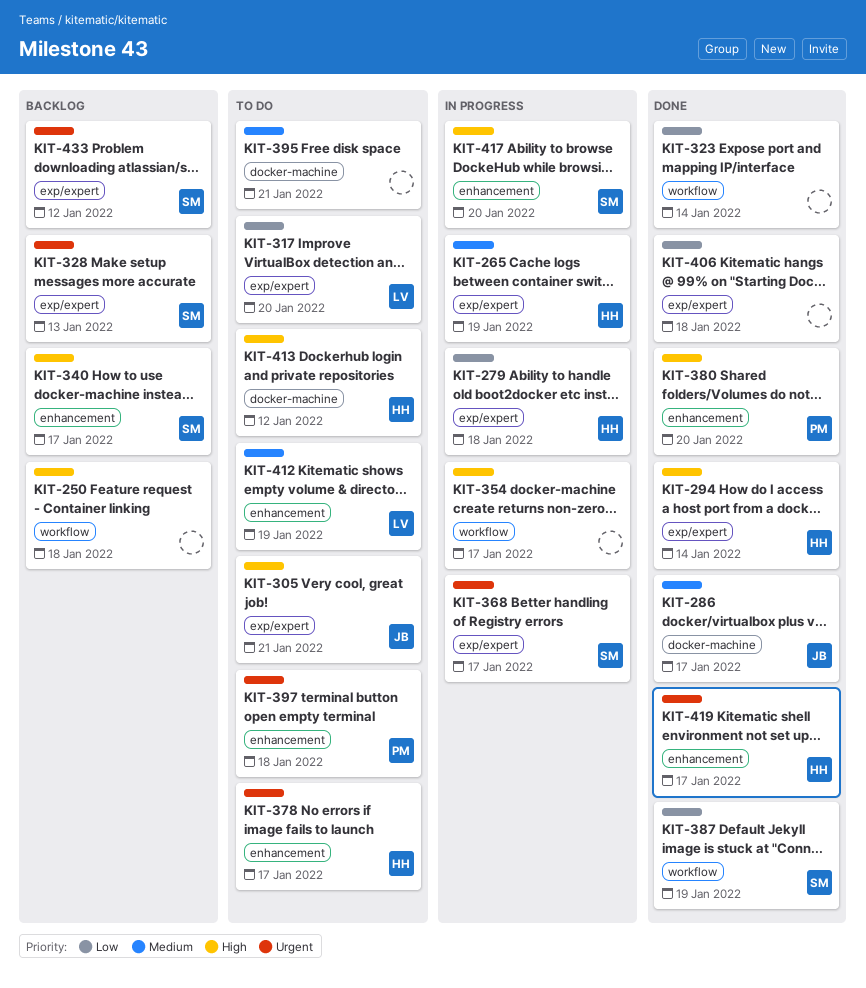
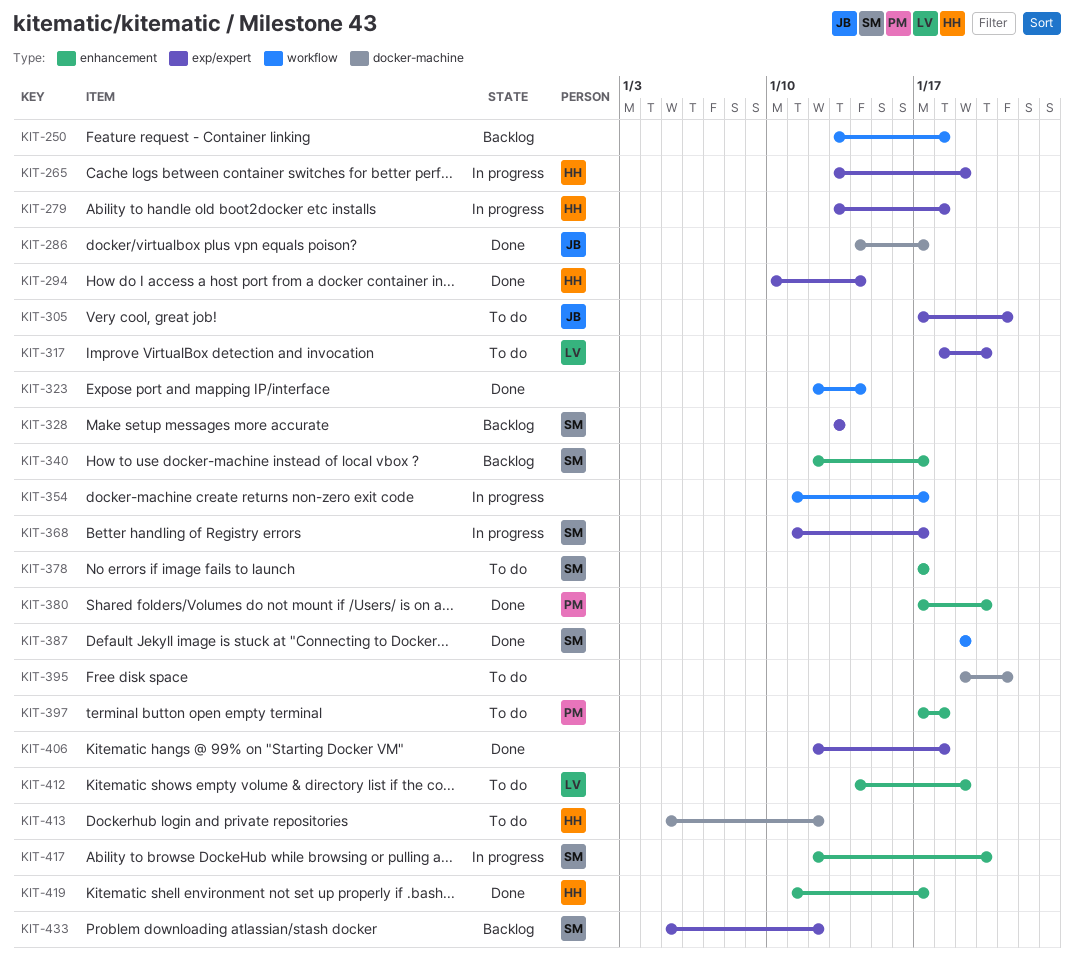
KIT-378, owner: HH -> SM

